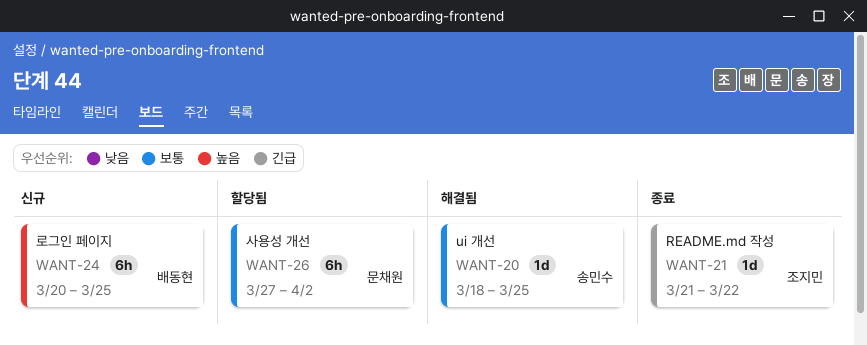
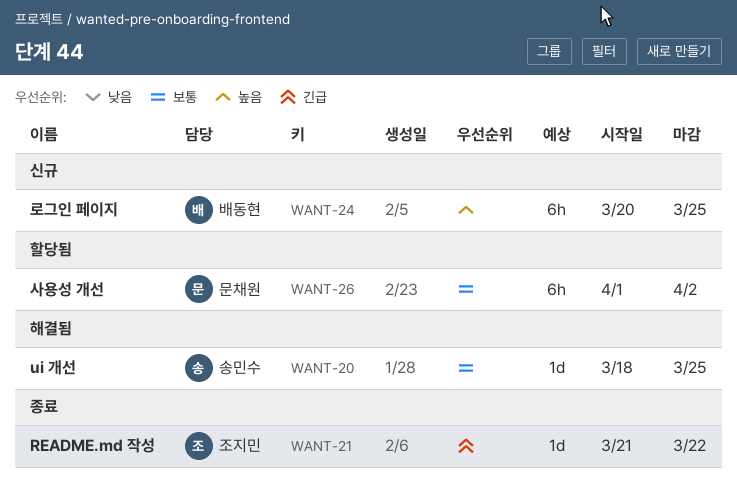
WANT-26, start: Mar 27 -> Apr 1

